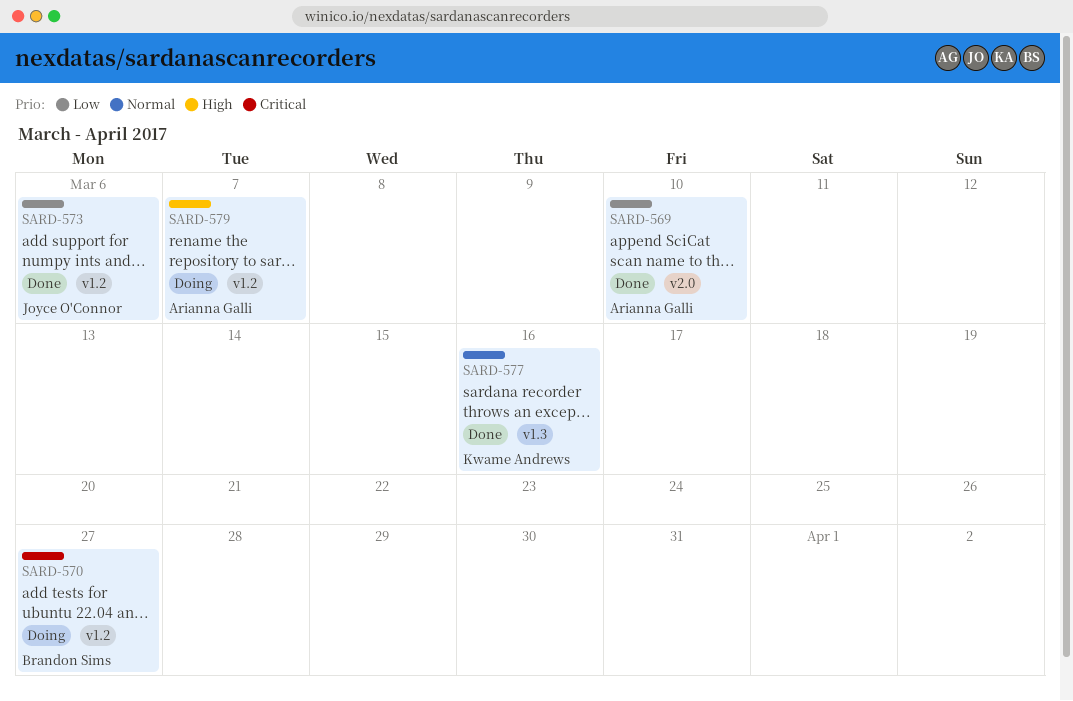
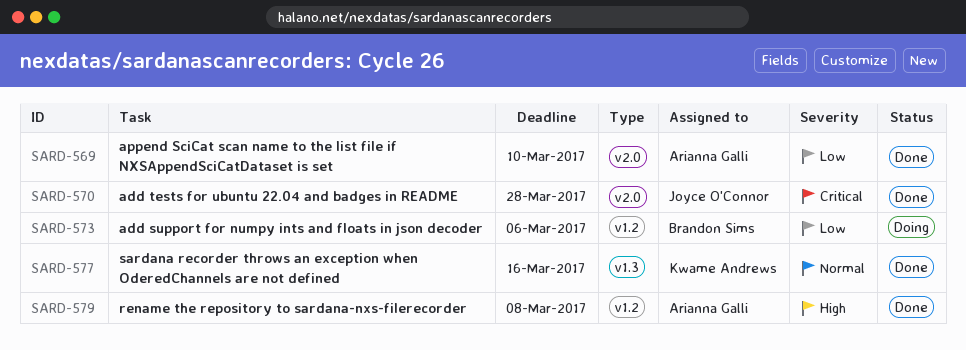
SARD-570, status: Doing -> Done
SARD-570, owner: Brandon Sims -> Joyce O'Connor
SARD-570, label: v1.2 -> v2.0
SARD-570, due: Mar 27 -> Mar 28
SARD-573, status: Done -> Doing
SARD-573, owner: Joyce O'Connor -> Brandon Sims
SARD-579, status: Doing -> Done
SARD-579, due: Mar 7 -> Mar 8

